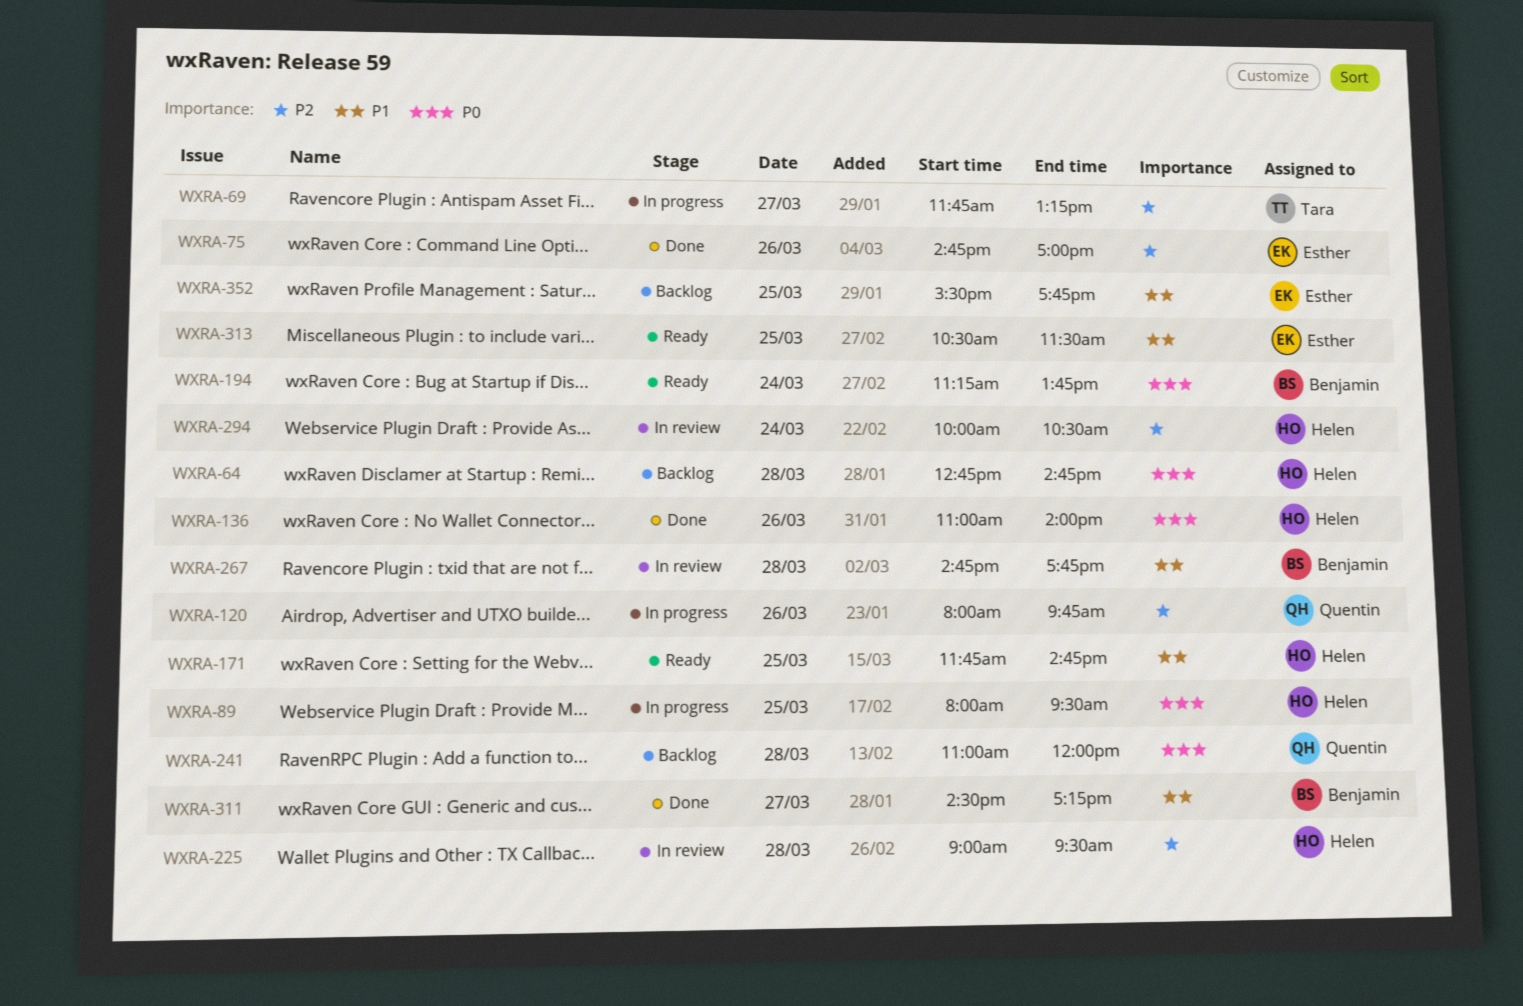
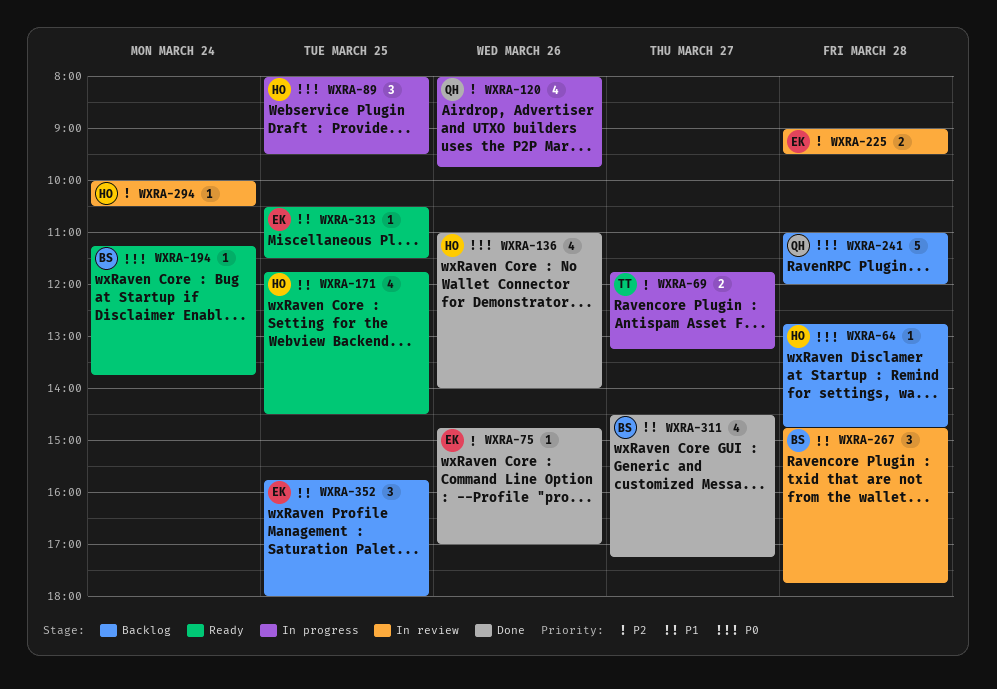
WXRA-171, ends: 14:45 -> 14:30
WXRA-225, owner: Helen -> Esther
WXRA-352, begins: 15:30 -> 15:45
WXRA-352, ends: 17:45 -> 18:00

